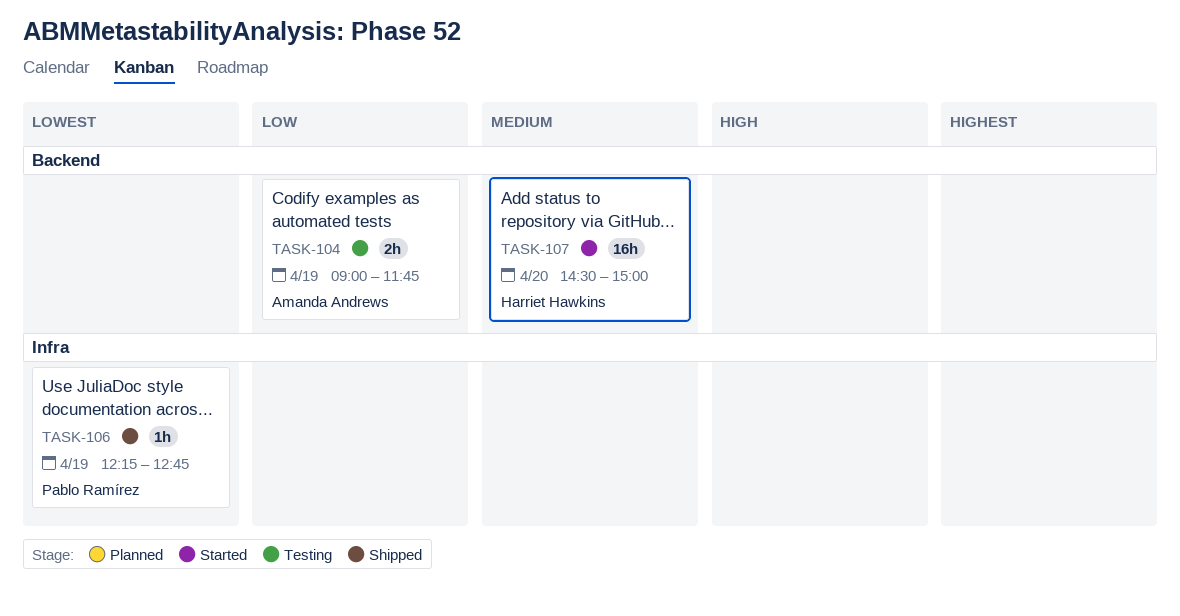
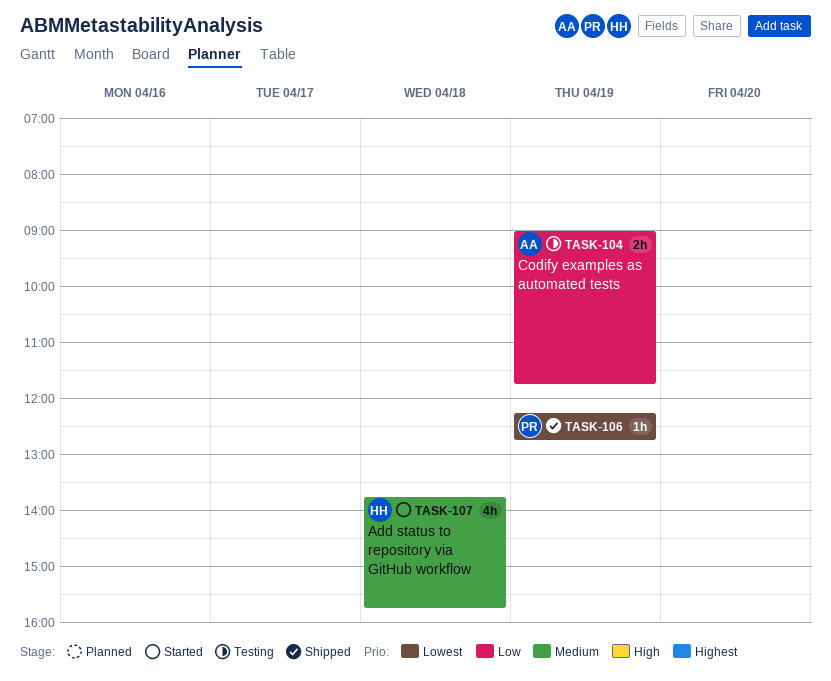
TASK-107, estimate: 16h -> 4h
TASK-107, day: Apr 20 -> Apr 18
TASK-107, begins: 14:30 -> 13:45
TASK-107, ends: 15:00 -> 15:45

